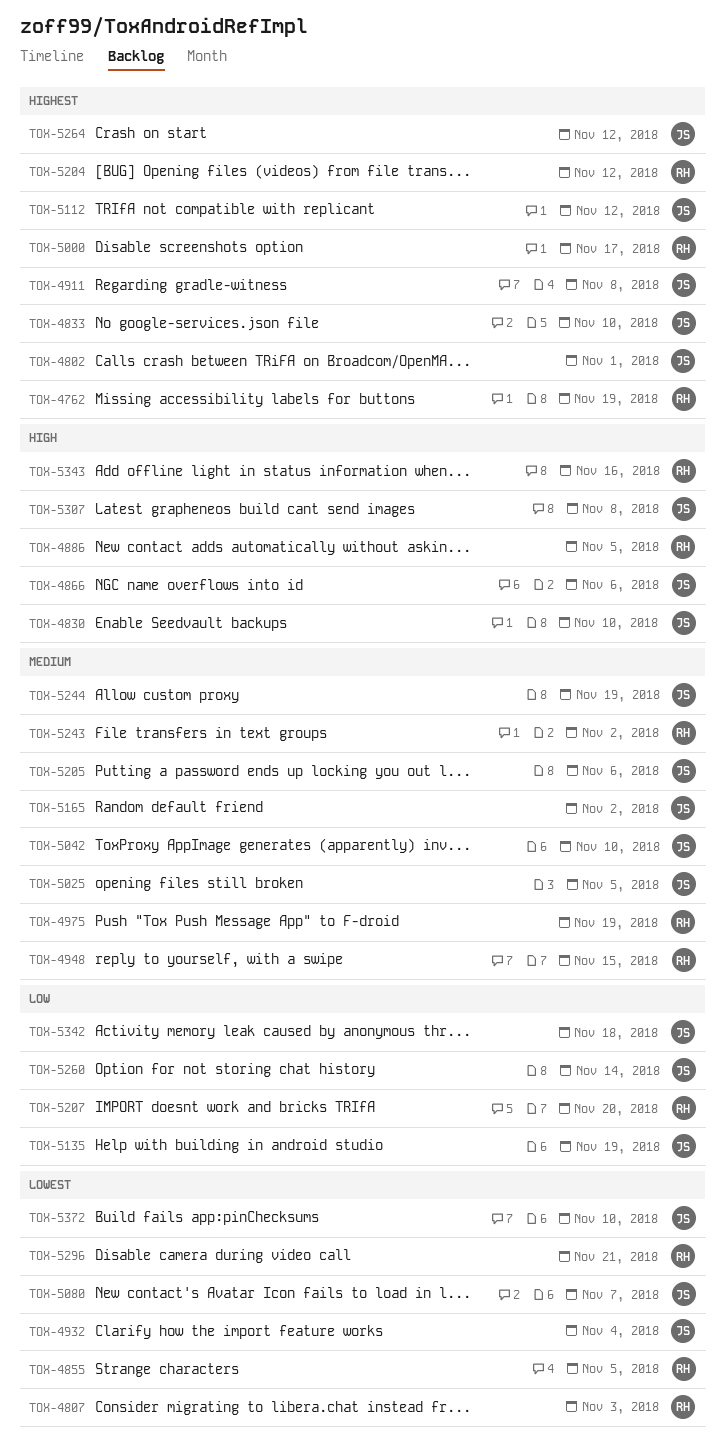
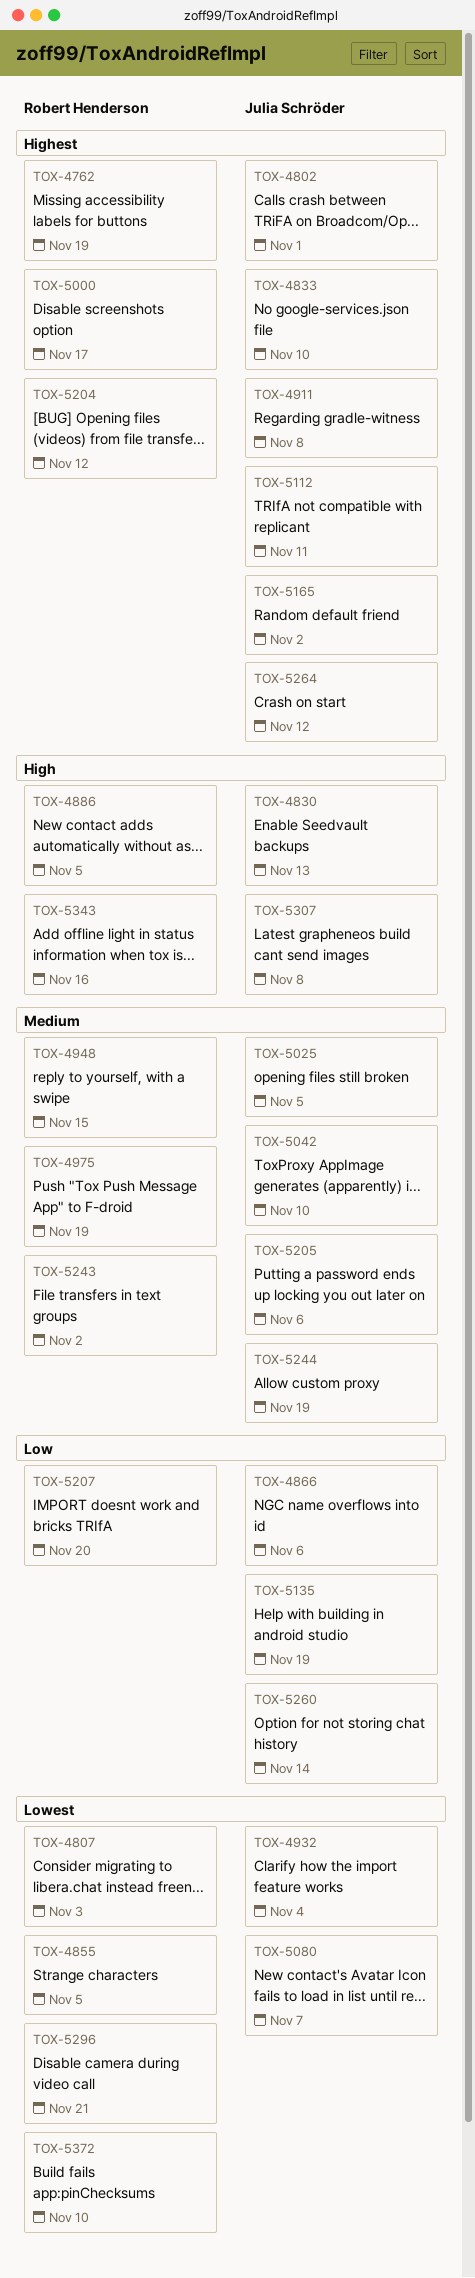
TOX-4830, due: Nov 10 -> Nov 13
TOX-4866, priority: High -> Low
TOX-5112, due: Nov 12 -> Nov 11
TOX-5165, priority: Medium -> Highest
TOX-5342: present -> none
TOX-5372, owner: Julia Schröder -> Robert Henderson

